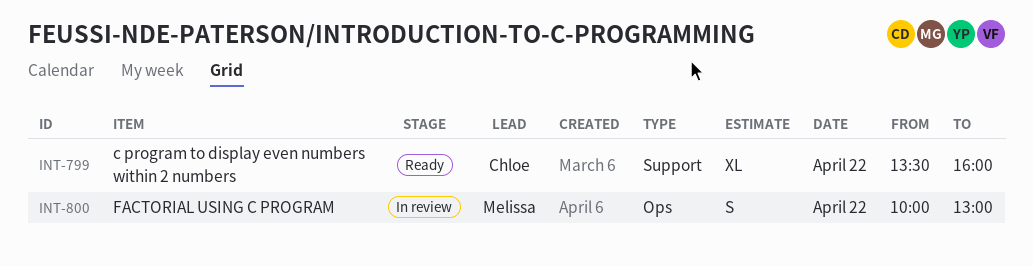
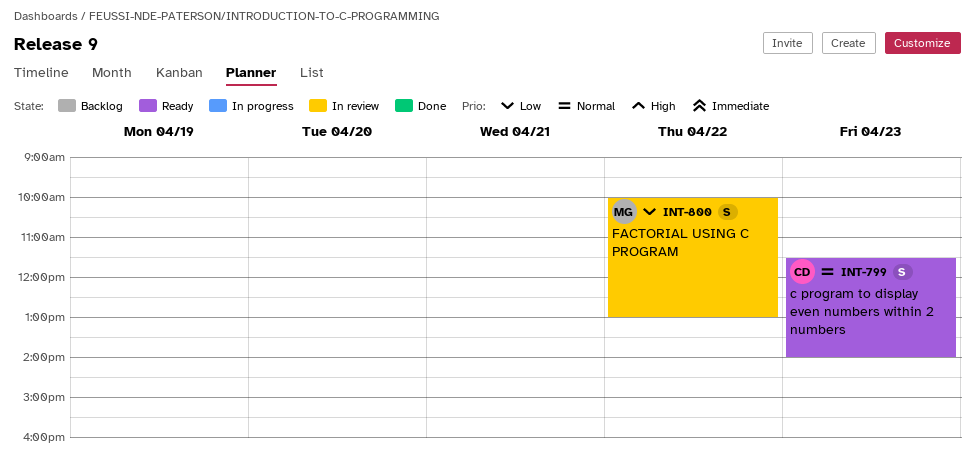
INT-799, estimate: XL -> S
INT-799, day: Apr 22 -> Apr 23
INT-799, begins: 13:30 -> 11:30
INT-799, ends: 16:00 -> 14:00

